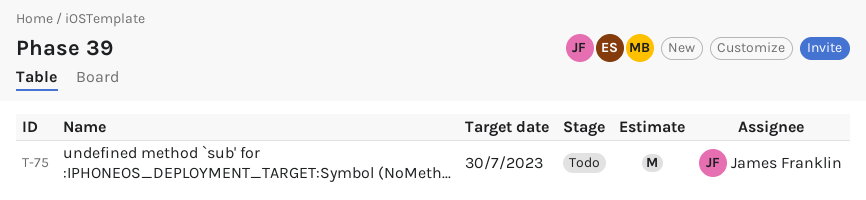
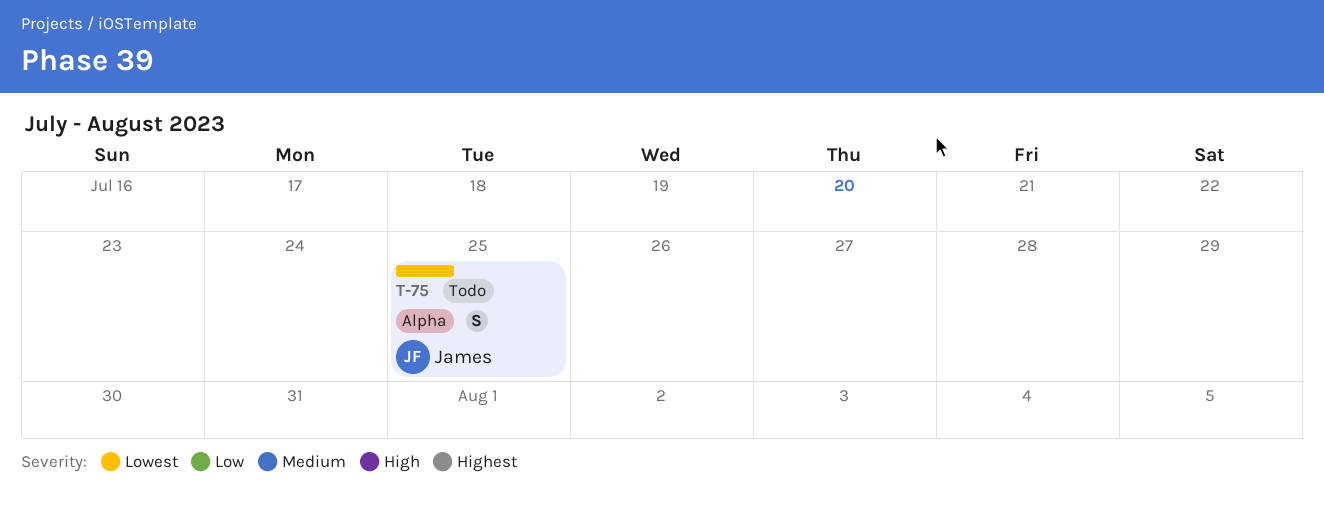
T-75, estimate: M -> S
T-75, due: Jul 30 -> Jul 25

